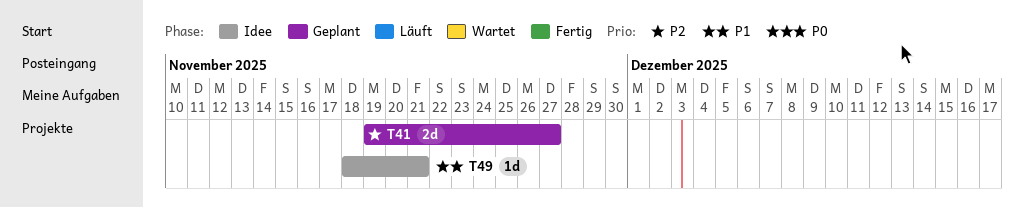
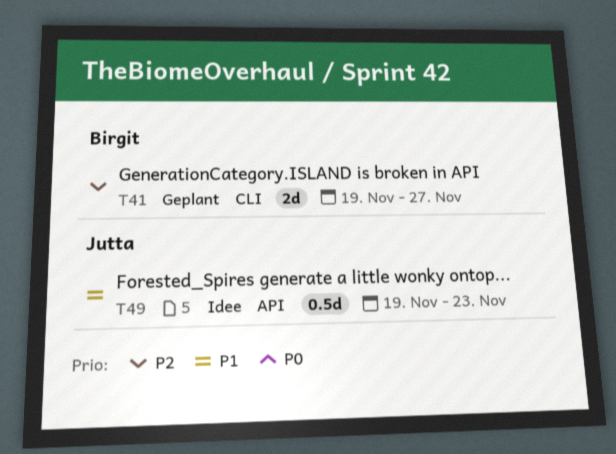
T49, estimate: 1d -> 0.5d
T49, start: Nov 18 -> Nov 19
T49, due: Nov 21 -> Nov 23

